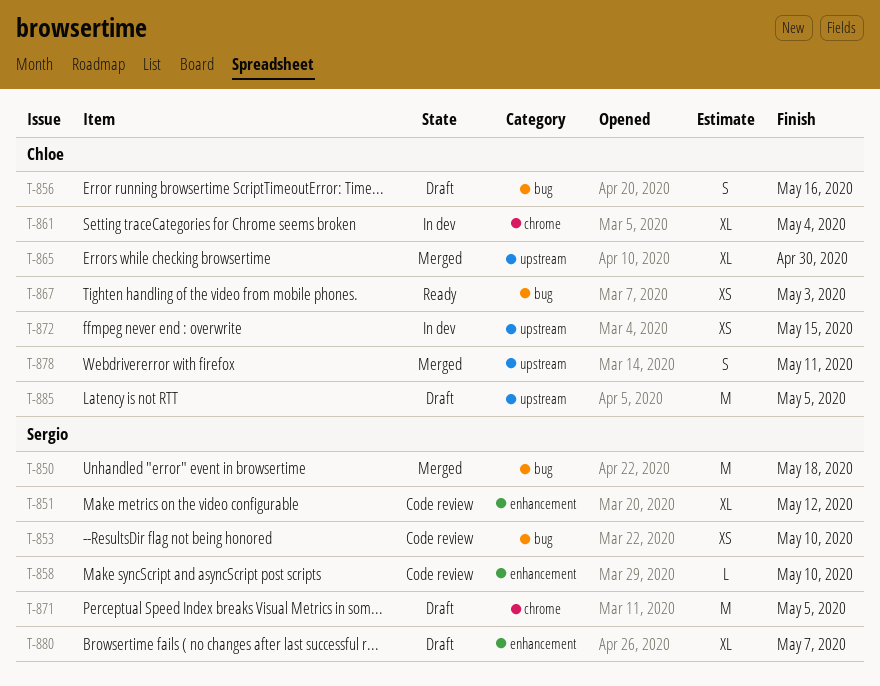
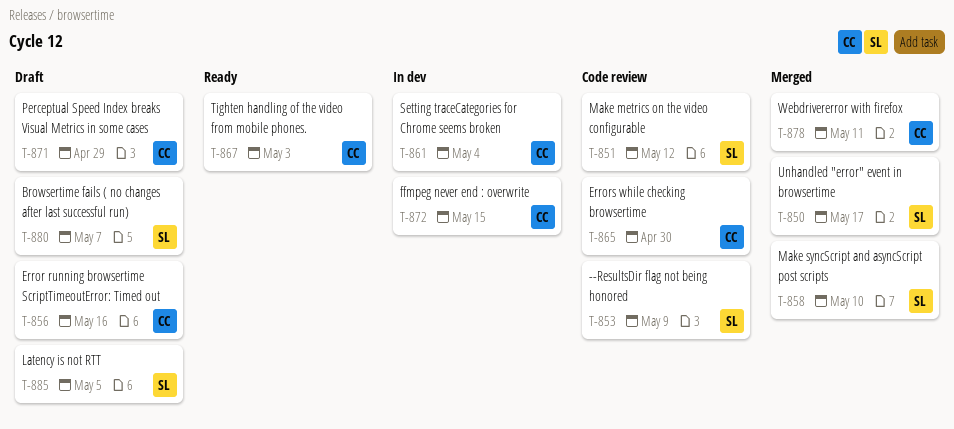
T-850, due: May 18 -> May 17
T-853, due: May 10 -> May 9
T-858, status: Code review -> Merged
T-865, status: Merged -> Code review
T-871, owner: Sergio -> Chloe
T-871, due: May 5 -> Apr 29
T-885, owner: Chloe -> Sergio

